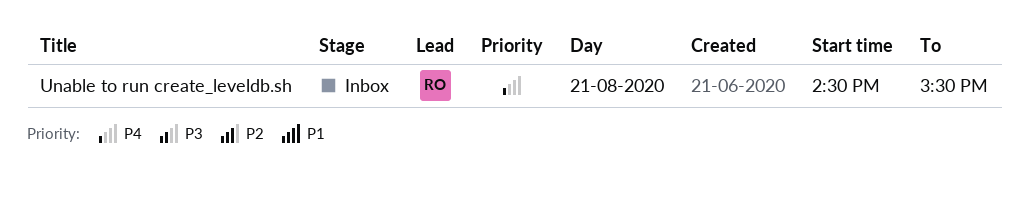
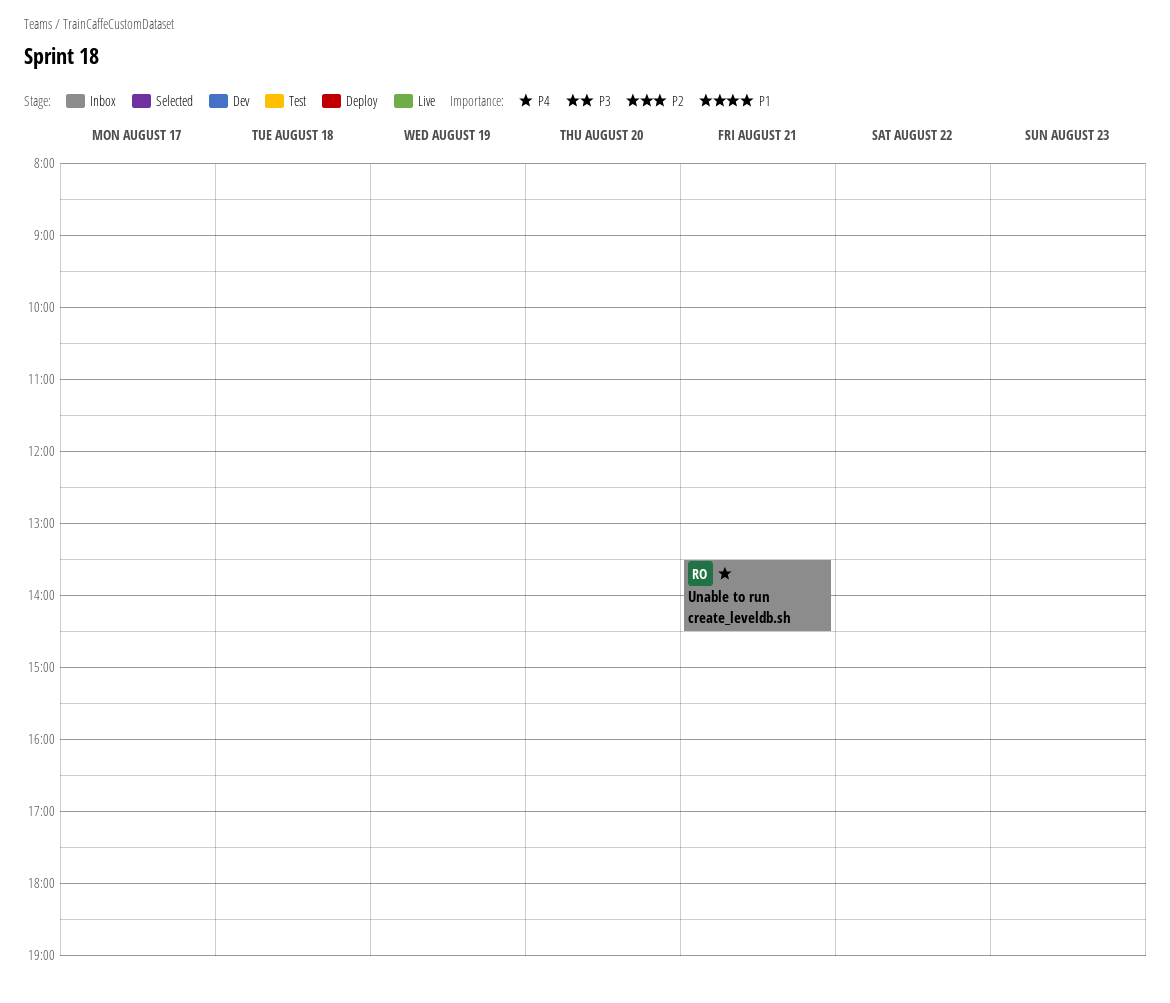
Unable to run create_leveldb.sh, begins: 14:30 -> 13:30
Unable to run create_leveldb.sh, ends: 15:30 -> 14:30

